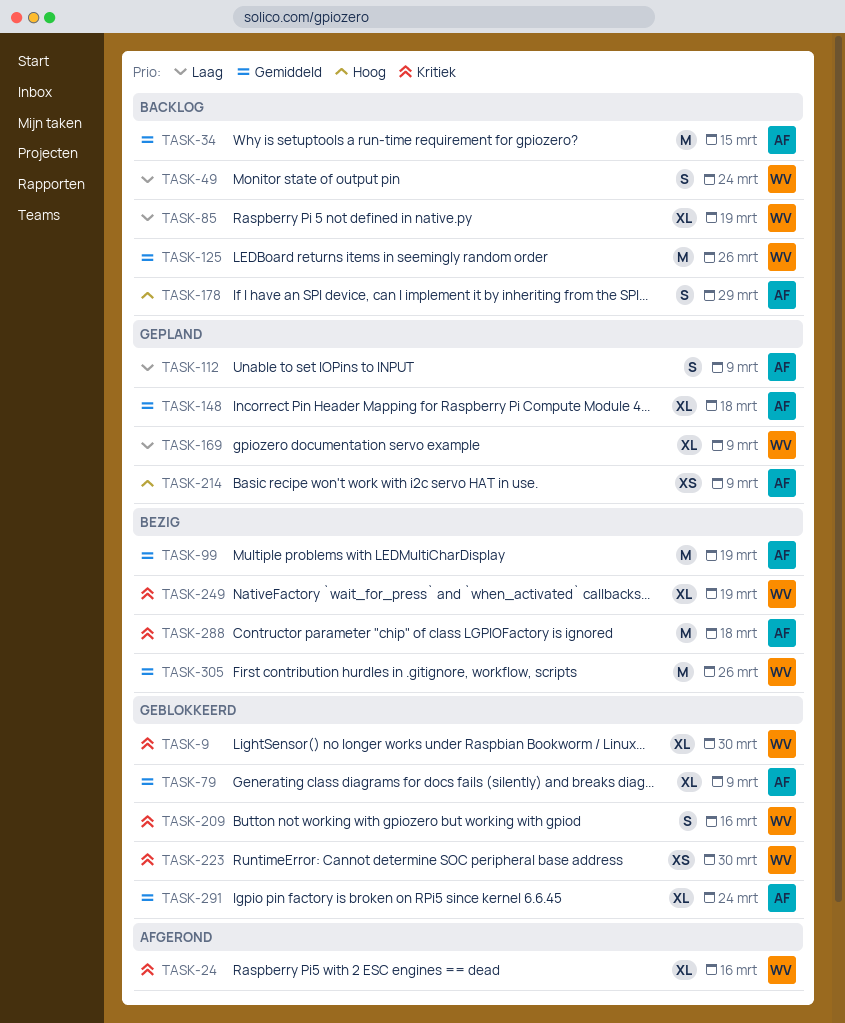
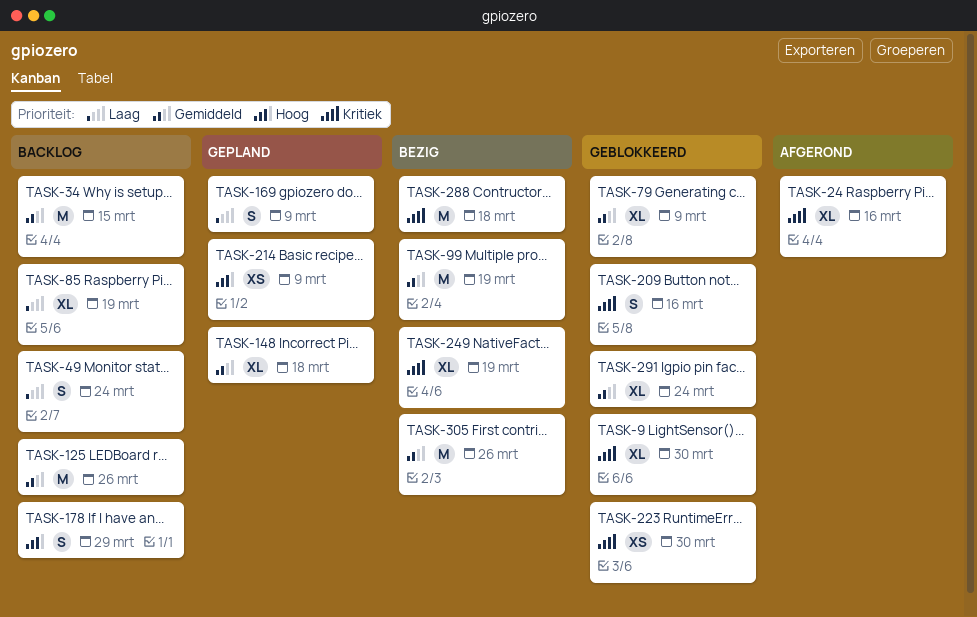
TASK-112: present -> none
TASK-169, estimate: XL -> S

